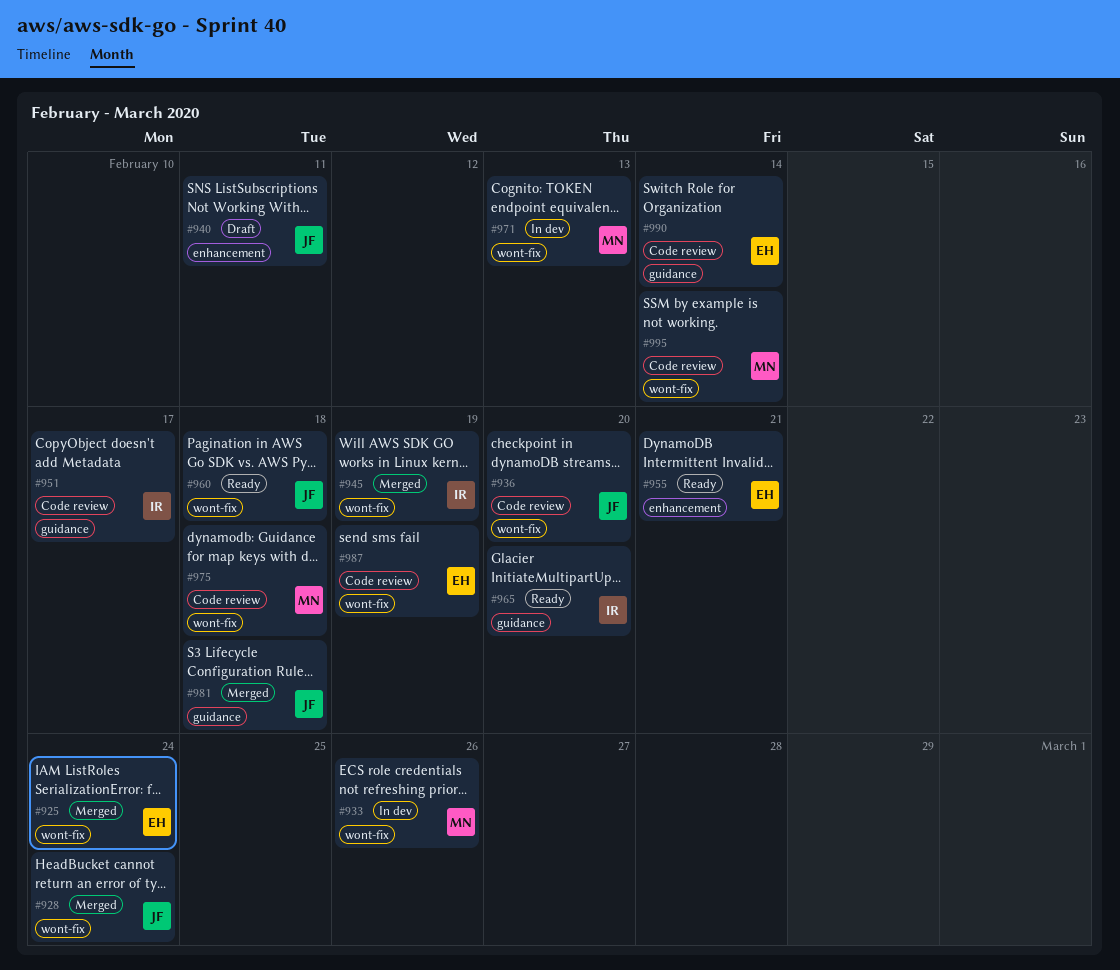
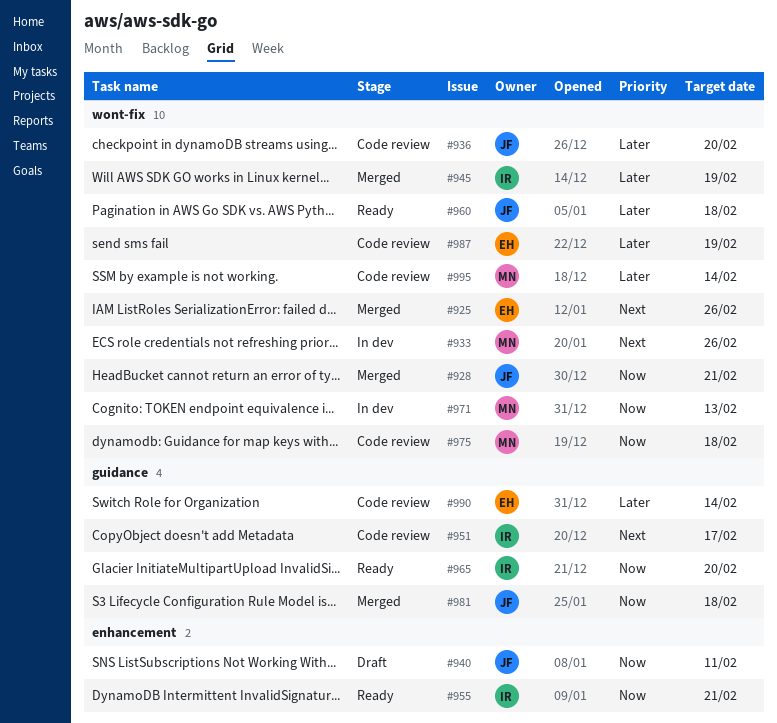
#925, due: Feb 24 -> Feb 26
#928, due: Feb 24 -> Feb 21
#955, owner: EH -> IR

